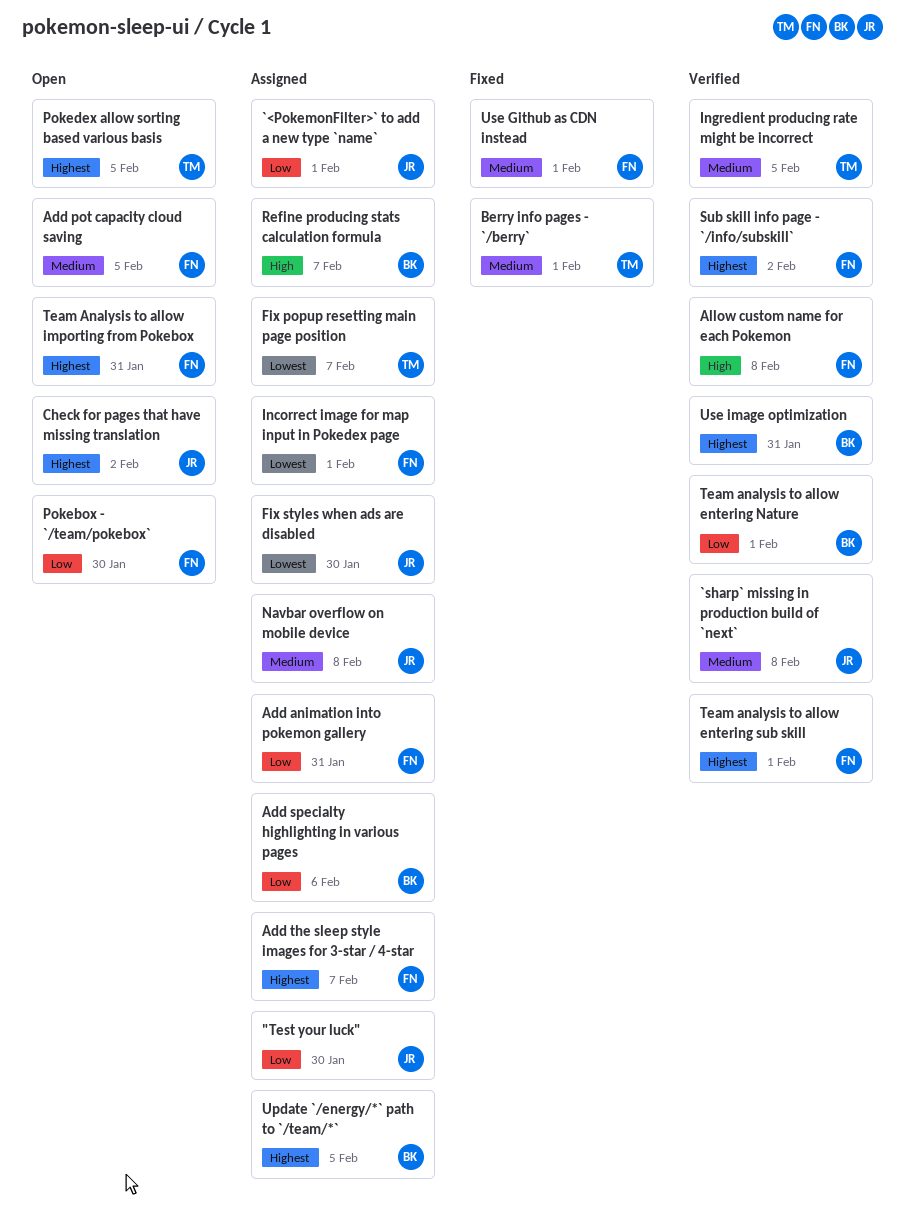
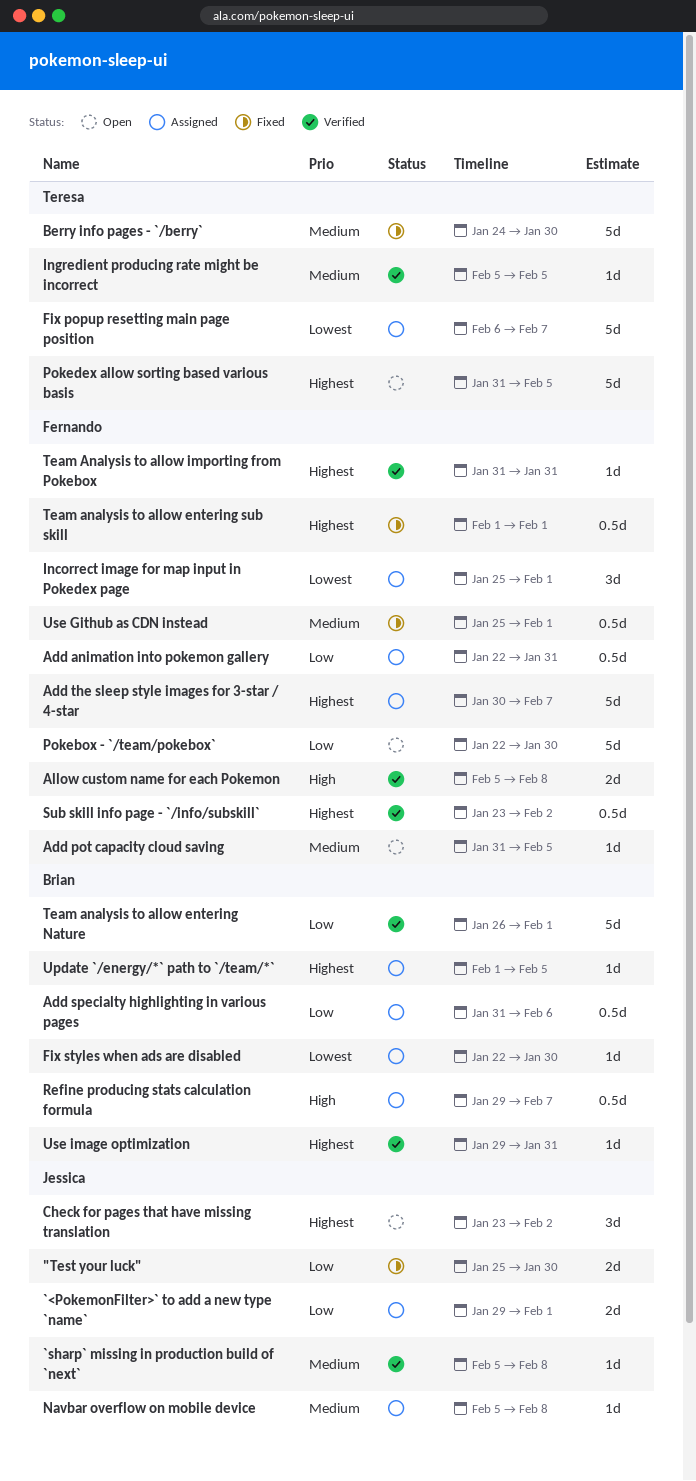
"Test your luck", status: Assigned -> Fixed
Berry info pages - `/berry`, due: Feb 1 -> Jan 30
Fix styles when ads are disabled, owner: Jessica -> Brian
Team analysis to allow entering sub skill, status: Verified -> Fixed
Team Analysis to allow importing from Pokebox, status: Open -> Verified

